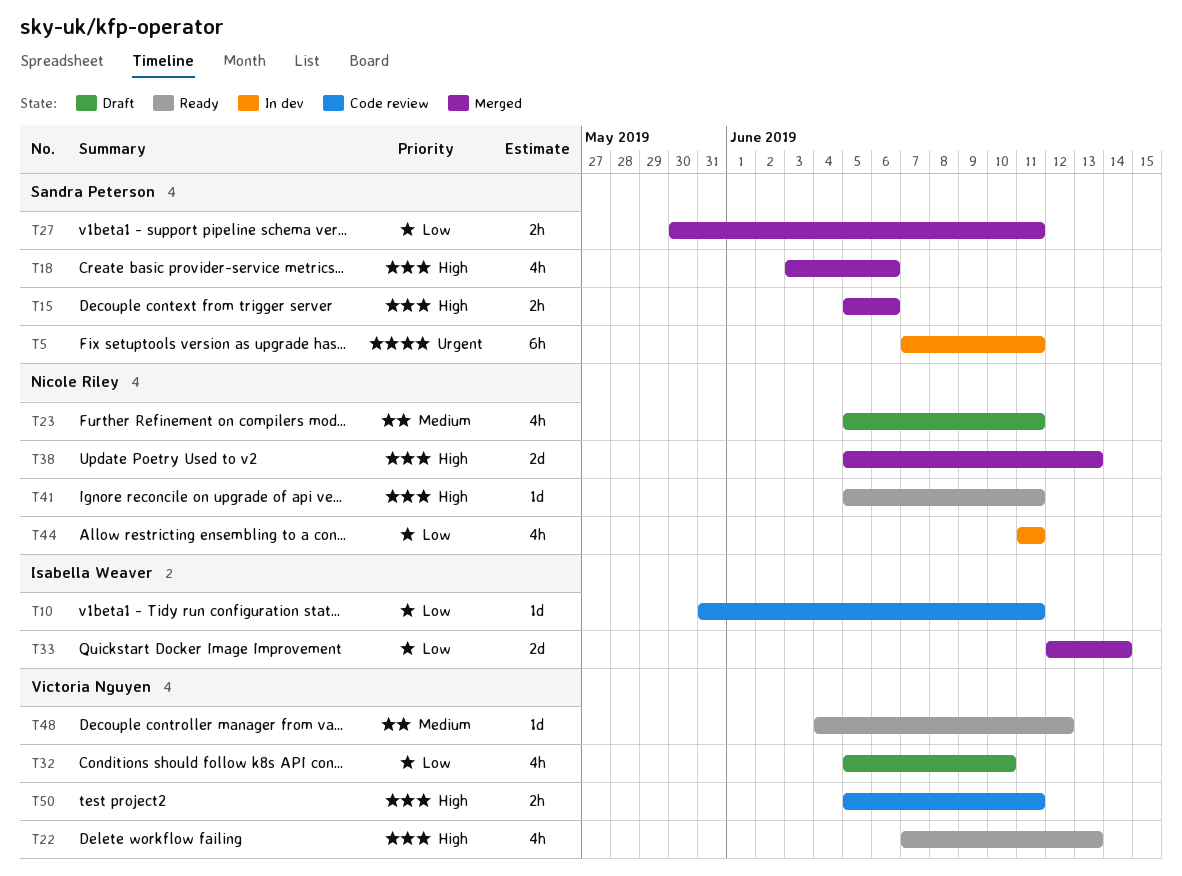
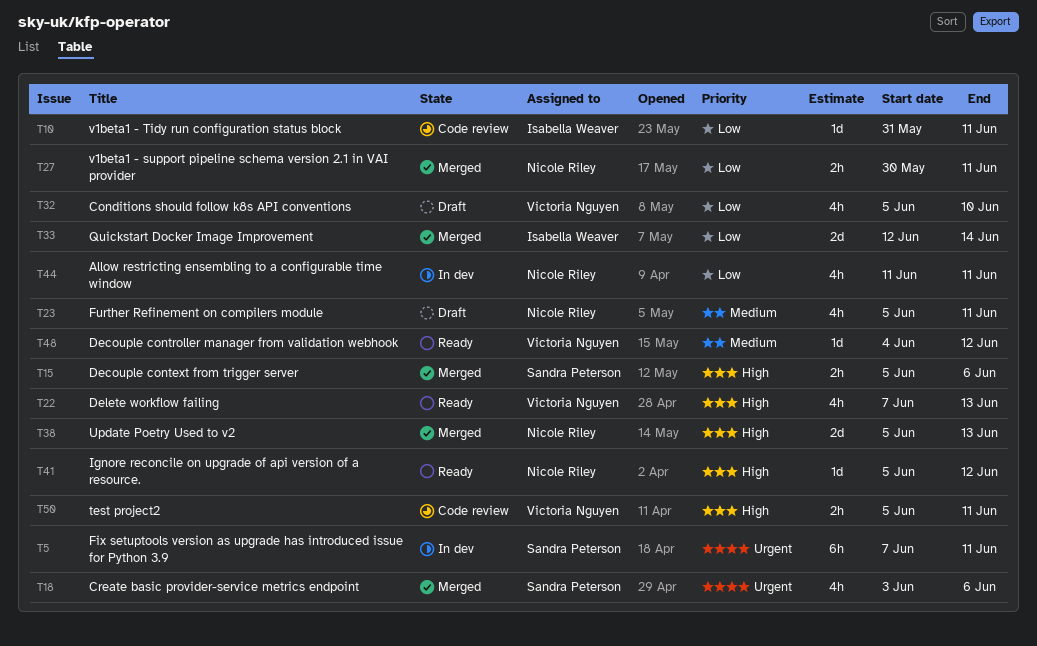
T18, priority: High -> Urgent
T27, owner: Sandra Peterson -> Nicole Riley
T41, due: Jun 11 -> Jun 12

